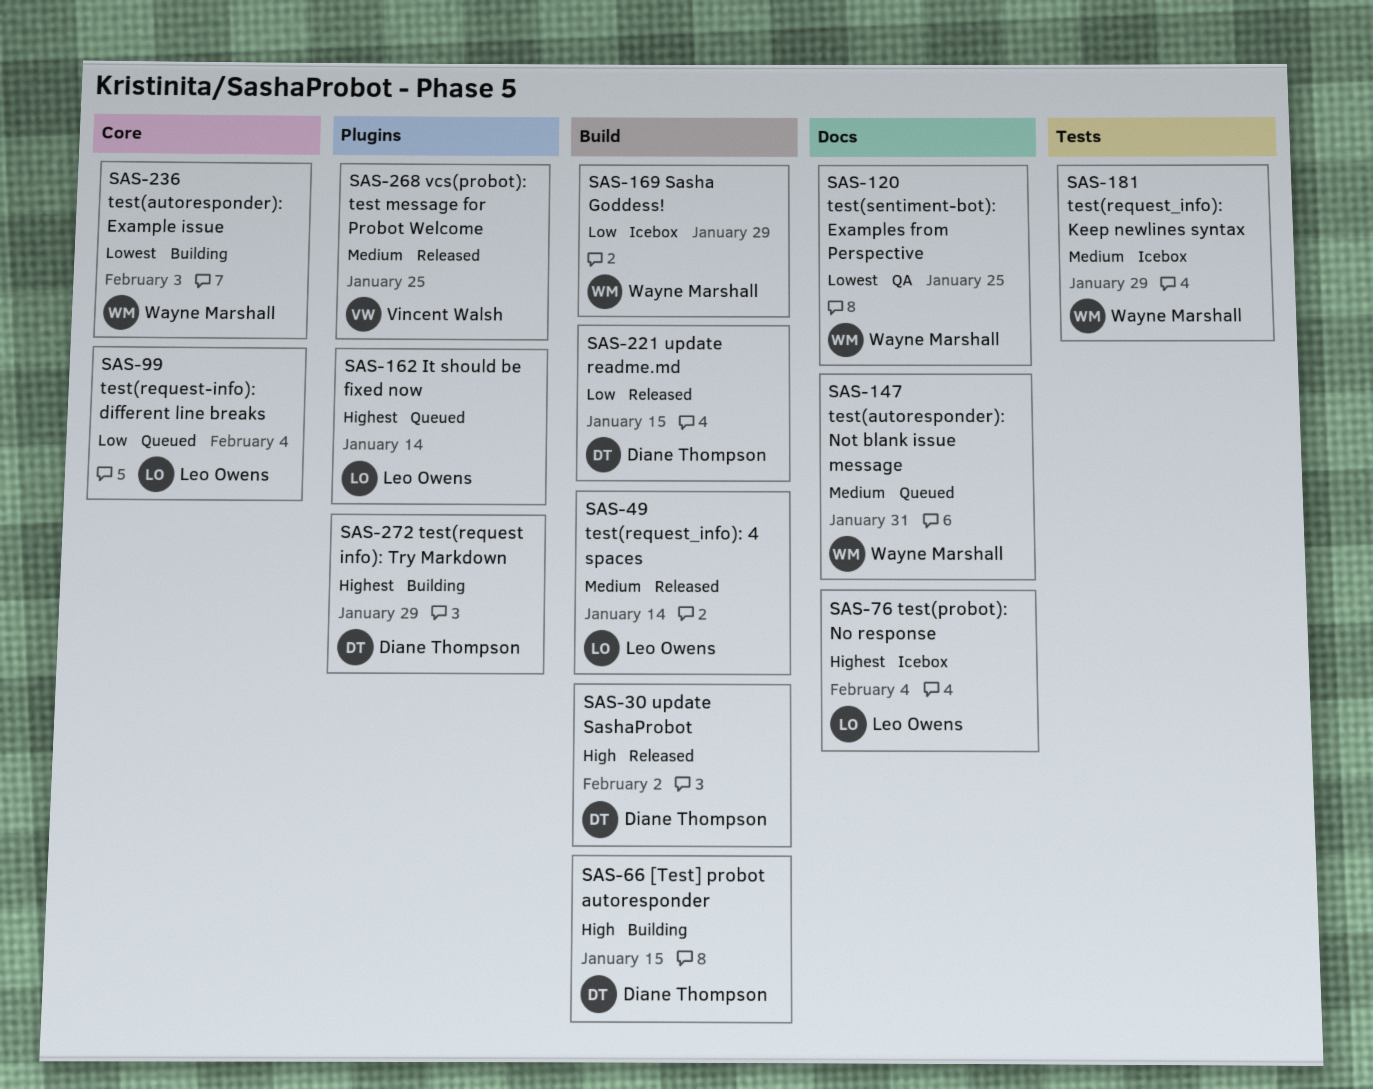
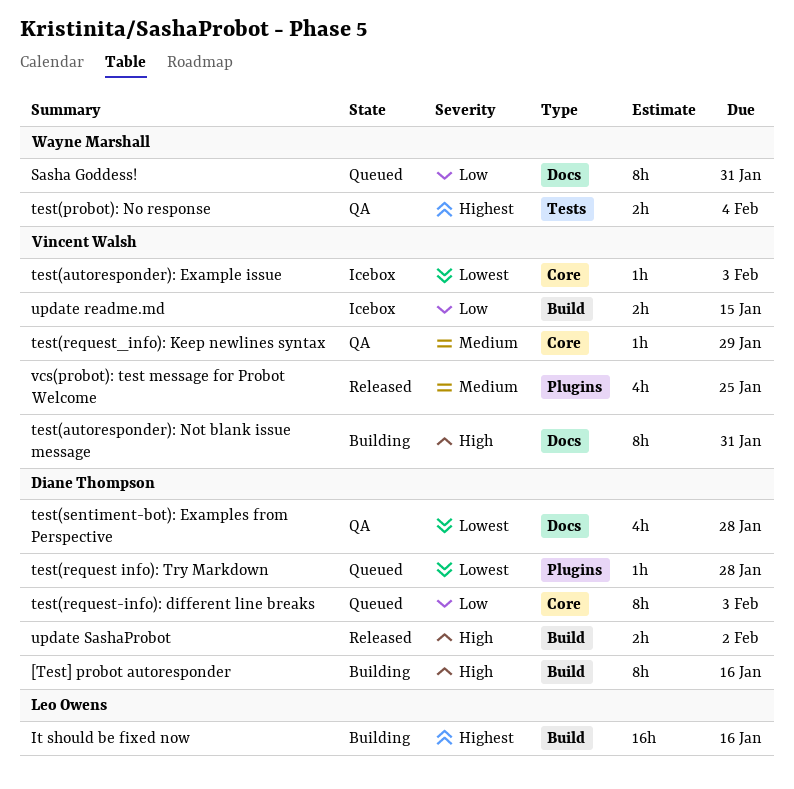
[Test] probot autoresponder, due: Jan 15 -> Jan 16
It should be fixed now, status: Queued -> Building
It should be fixed now, label: Plugins -> Build
It should be fixed now, due: Jan 14 -> Jan 16
Sasha Goddess!, status: Icebox -> Queued
Sasha Goddess!, label: Build -> Docs
Sasha Goddess!, due: Jan 29 -> Jan 31
test(autoresponder): Example issue, status: Building -> Icebox
test(autoresponder): Example issue, owner: Wayne Marshall -> Vincent Walsh
test(autoresponder): Not blank issue message, status: Queued -> Building
test(autoresponder): Not blank issue message, owner: Wayne Marshall -> Vincent Walsh
test(autoresponder): Not blank issue message, priority: Medium -> High
test(probot): No response, status: Icebox -> QA
test(probot): No response, owner: Leo Owens -> Wayne Marshall
test(probot): No response, label: Docs -> Tests
test(request info): Try Markdown, status: Building -> Queued
test(request info): Try Markdown, priority: Highest -> Lowest
test(request info): Try Markdown, due: Jan 29 -> Jan 28
test(request-info): different line breaks, owner: Leo Owens -> Diane Thompson
test(request-info): different line breaks, due: Feb 4 -> Feb 3
test(request_info): 4 spaces: present -> none
test(request_info): Keep newlines syntax, status: Icebox -> QA
test(request_info): Keep newlines syntax, owner: Wayne Marshall -> Vincent Walsh
test(request_info): Keep newlines syntax, label: Tests -> Core
test(sentiment-bot): Examples from Perspective, owner: Wayne Marshall -> Diane Thompson
test(sentiment-bot): Examples from Perspective, due: Jan 25 -> Jan 28
update readme.md, status: Released -> Icebox
update readme.md, owner: Diane Thompson -> Vincent Walsh

